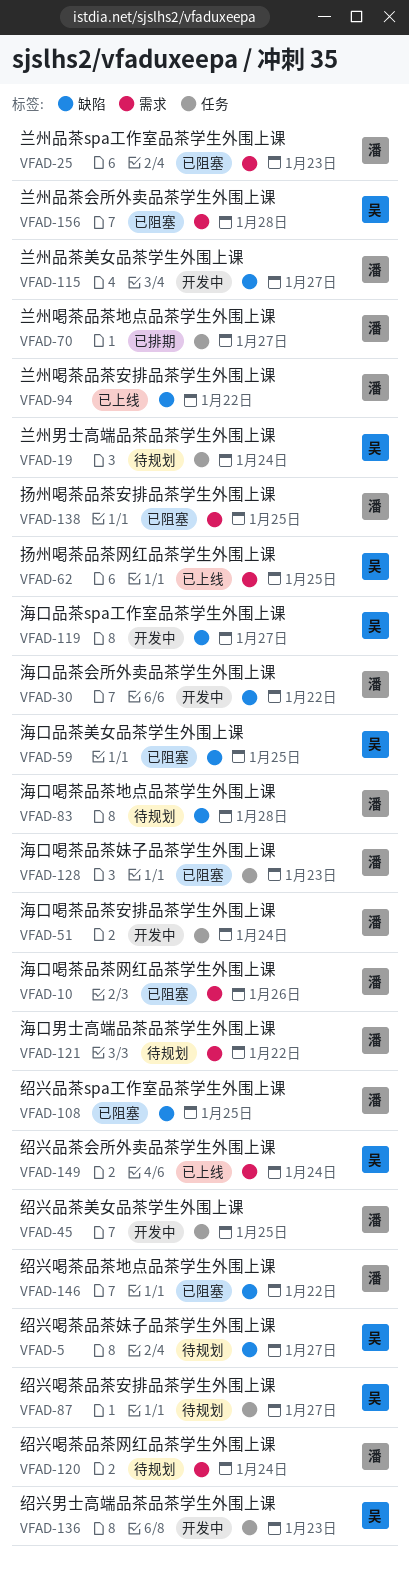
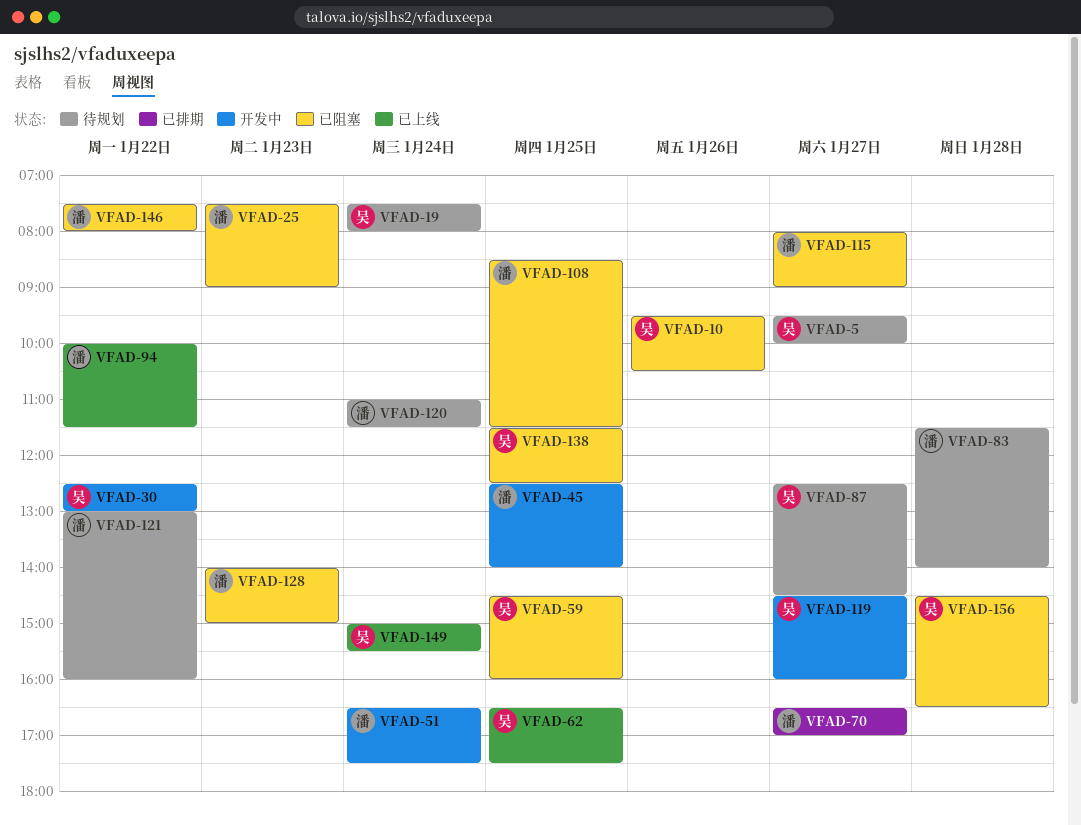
VFAD-10, owner: 潘 -> 吴
VFAD-30, owner: 潘 -> 吴
VFAD-115, status: 开发中 -> 已阻塞
VFAD-136: present -> none
VFAD-138, owner: 潘 -> 吴

